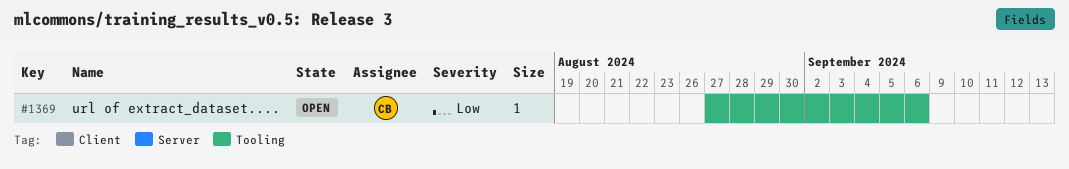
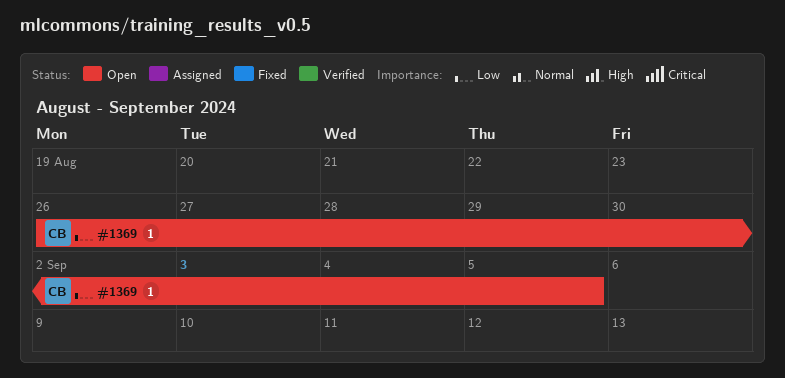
#1369, start: Aug 27 -> Aug 26
#1369, due: Sep 6 -> Sep 5

